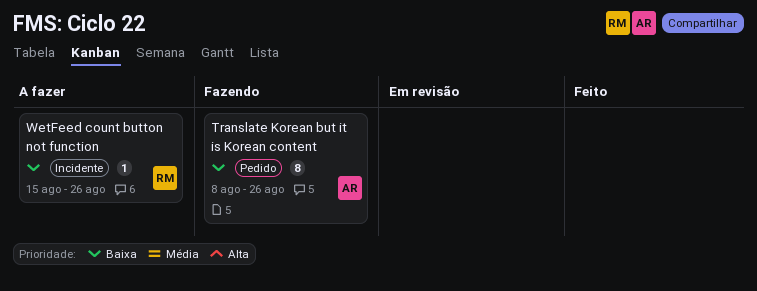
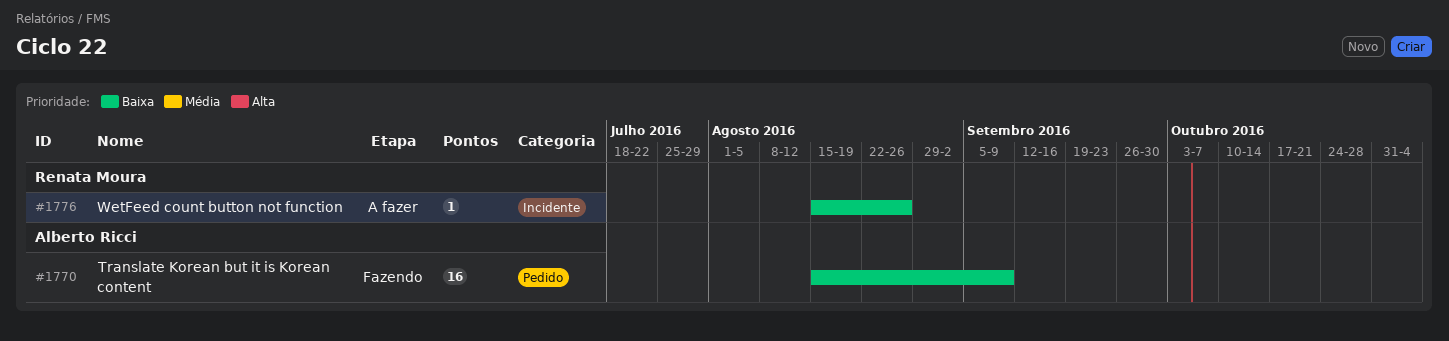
Translate Korean but it is Korean content, estimate: 8 -> 16
Translate Korean but it is Korean content, start: Aug 8 -> Aug 15
Translate Korean but it is Korean content, due: Aug 26 -> Sep 9

